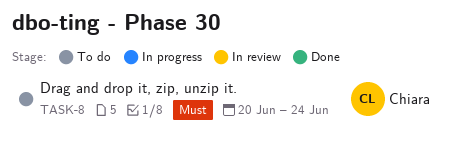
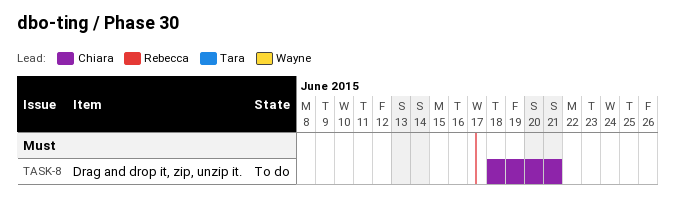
TASK-8, start: Jun 20 -> Jun 18
TASK-8, due: Jun 24 -> Jun 21

